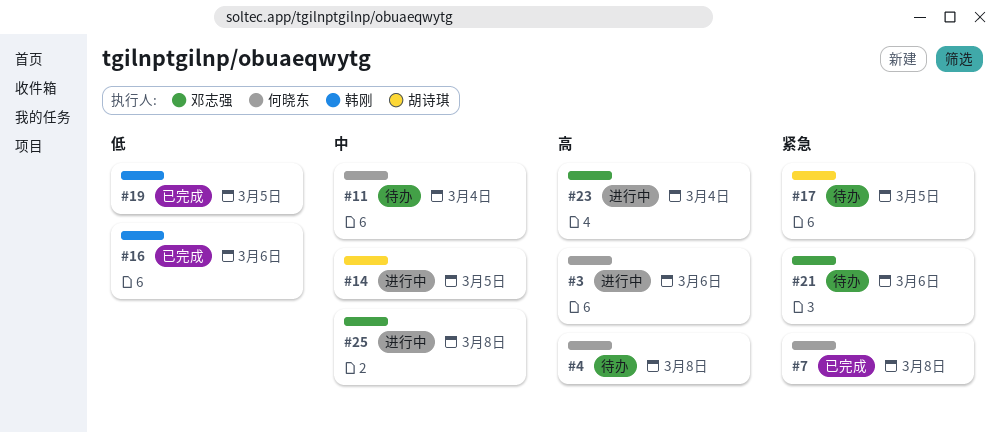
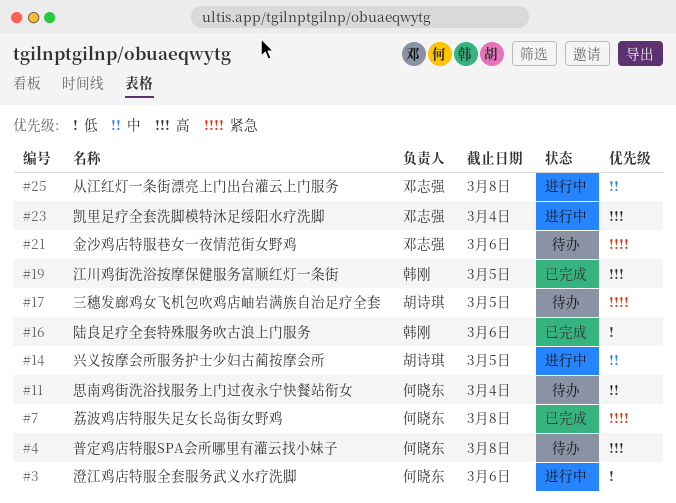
#3, priority: 高 -> 低
#19, priority: 低 -> 高

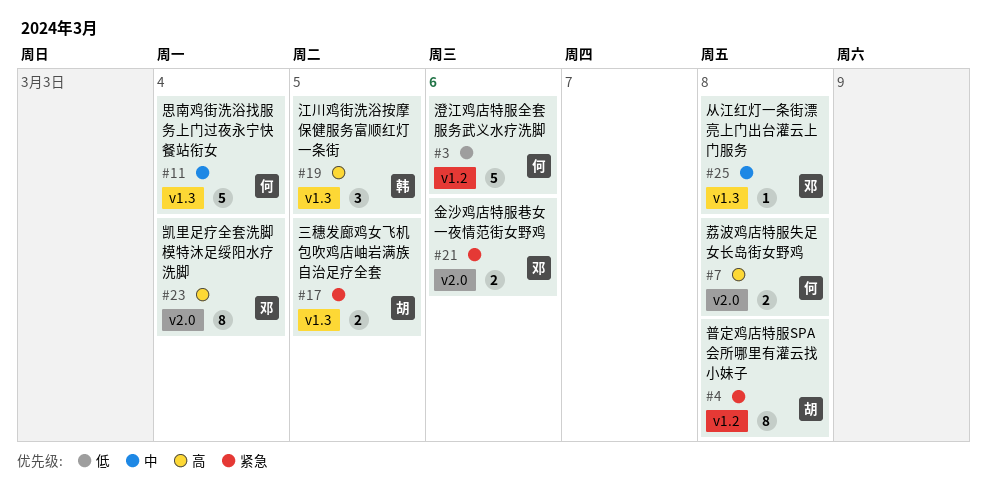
#4, owner: 何晓东 -> 胡诗琪
#4, priority: 高 -> 紧急
#7, priority: 紧急 -> 高
#14: present -> none
#16: present -> none

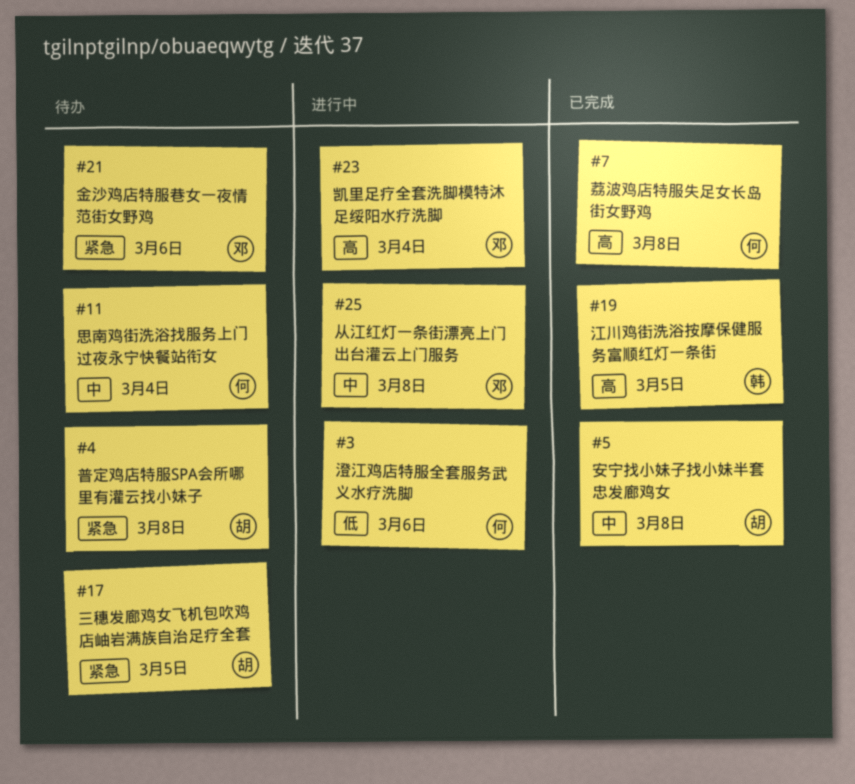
#5: none -> present

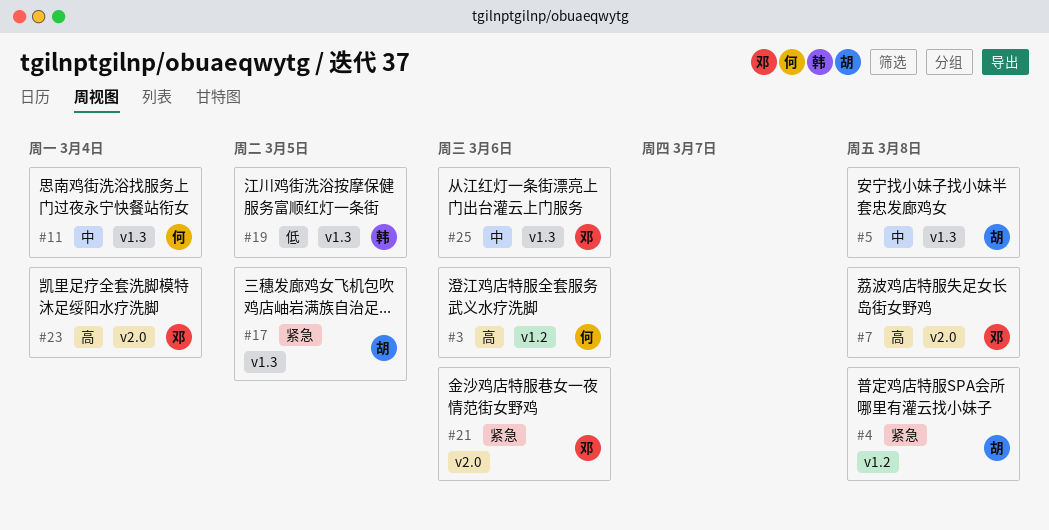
#3, priority: 低 -> 高
#7, owner: 何 -> 邓
#19, priority: 高 -> 低
#25, due: Mar 8 -> Mar 6

